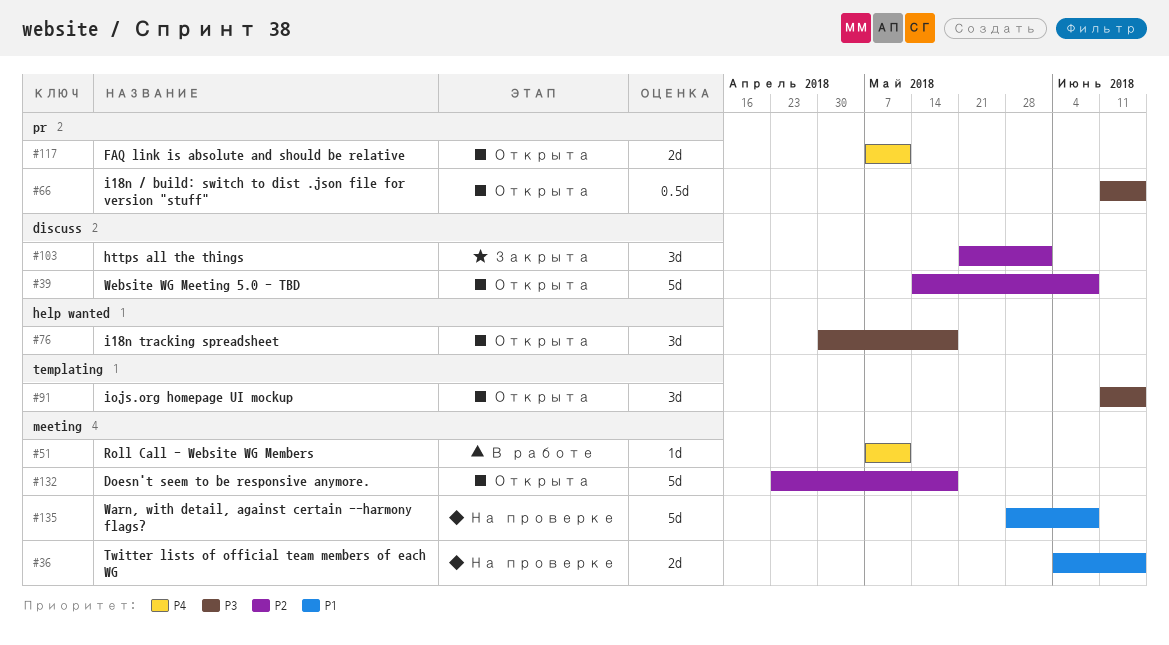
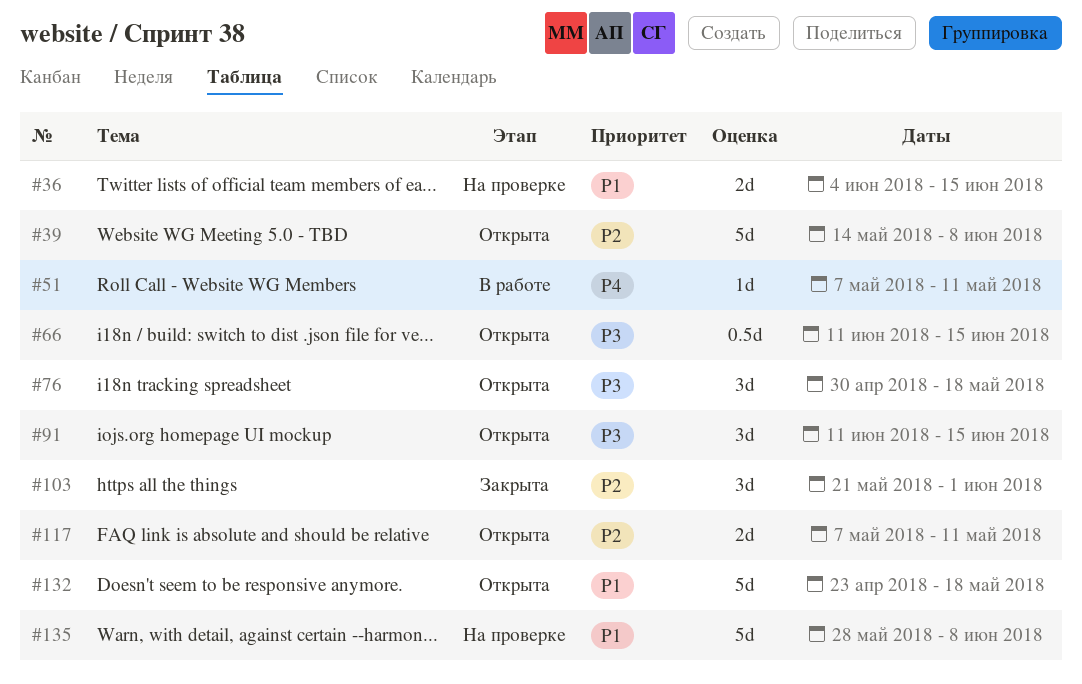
#117, priority: P4 -> P2
#132, priority: P2 -> P1

